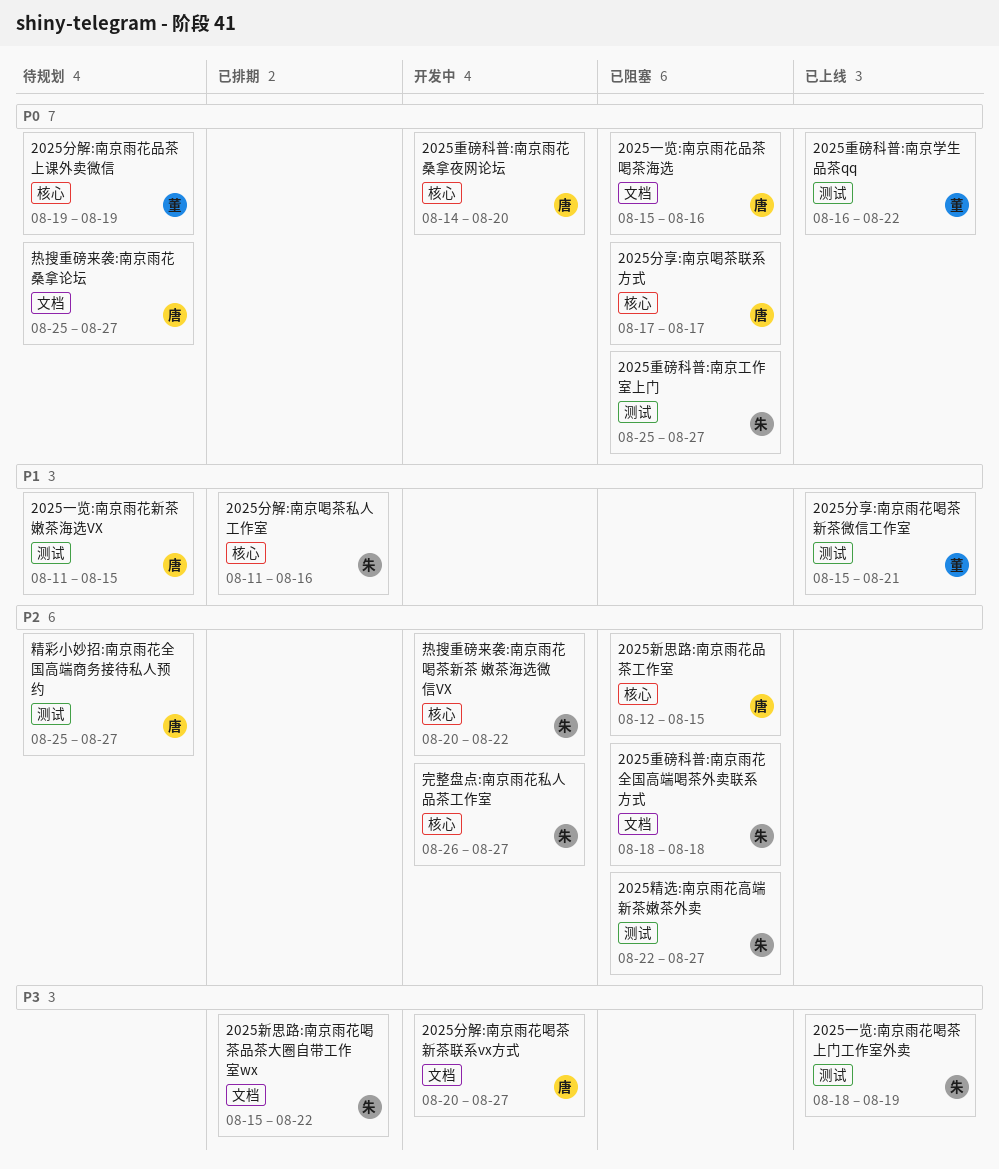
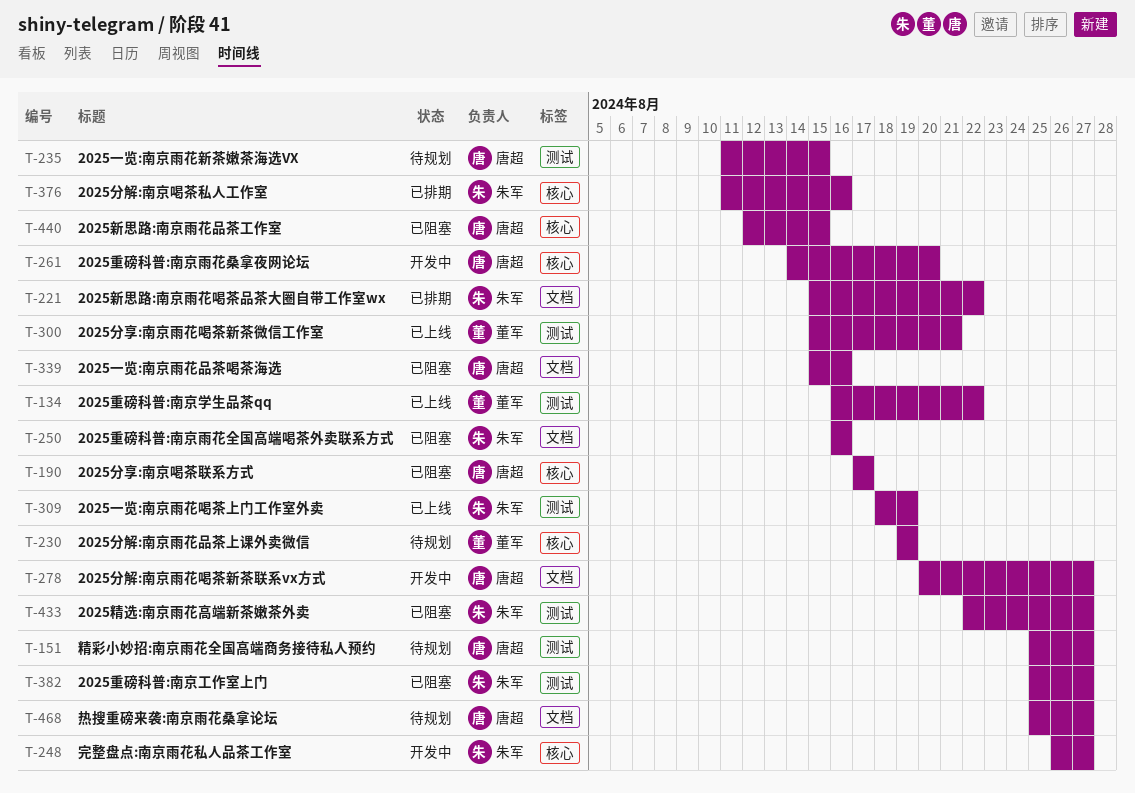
2025重磅科普:南京雨花全国高端喝茶外卖联系方式, start: Aug 18 -> Aug 16
2025重磅科普:南京雨花全国高端喝茶外卖联系方式, due: Aug 18 -> Aug 16
热搜重磅来袭:南京雨花喝茶新茶 嫩茶海选微信VX: present -> none

